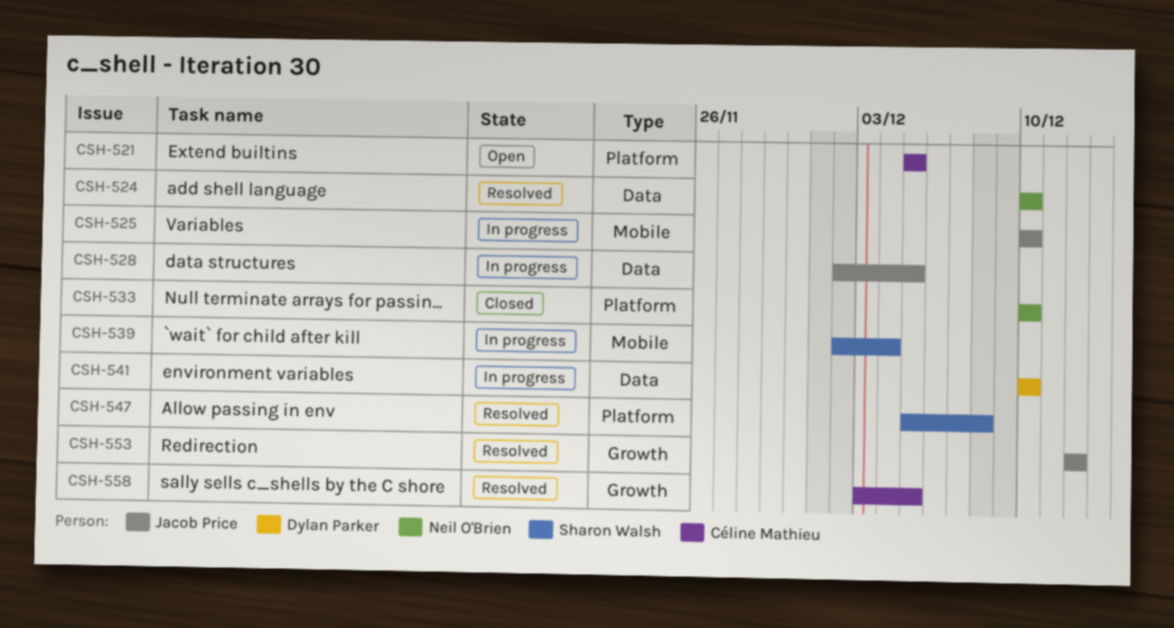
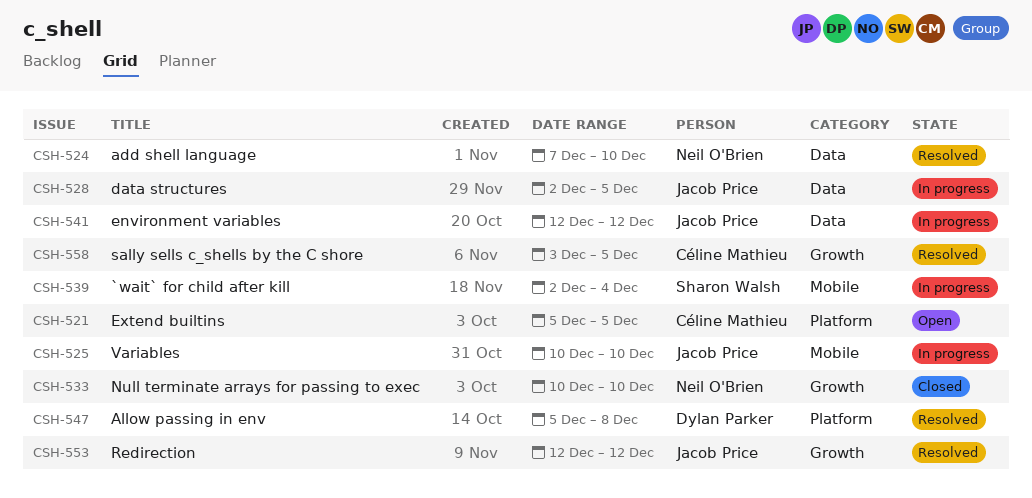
CSH-524, start: Dec 10 -> Dec 7
CSH-533, label: Platform -> Growth
CSH-541, owner: Dylan Parker -> Jacob Price
CSH-541, start: Dec 10 -> Dec 12
CSH-541, due: Dec 10 -> Dec 12
CSH-547, owner: Sharon Walsh -> Dylan Parker

